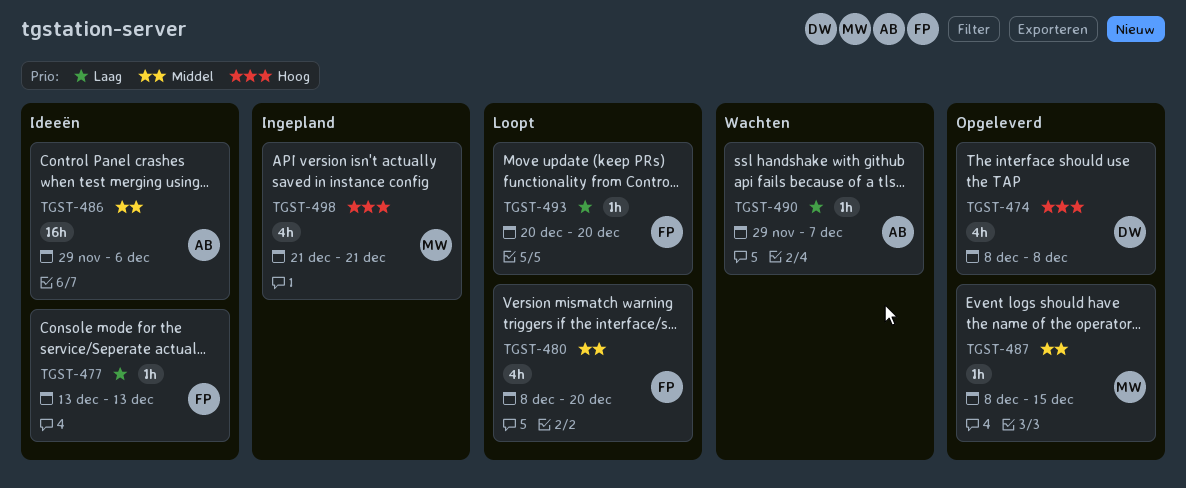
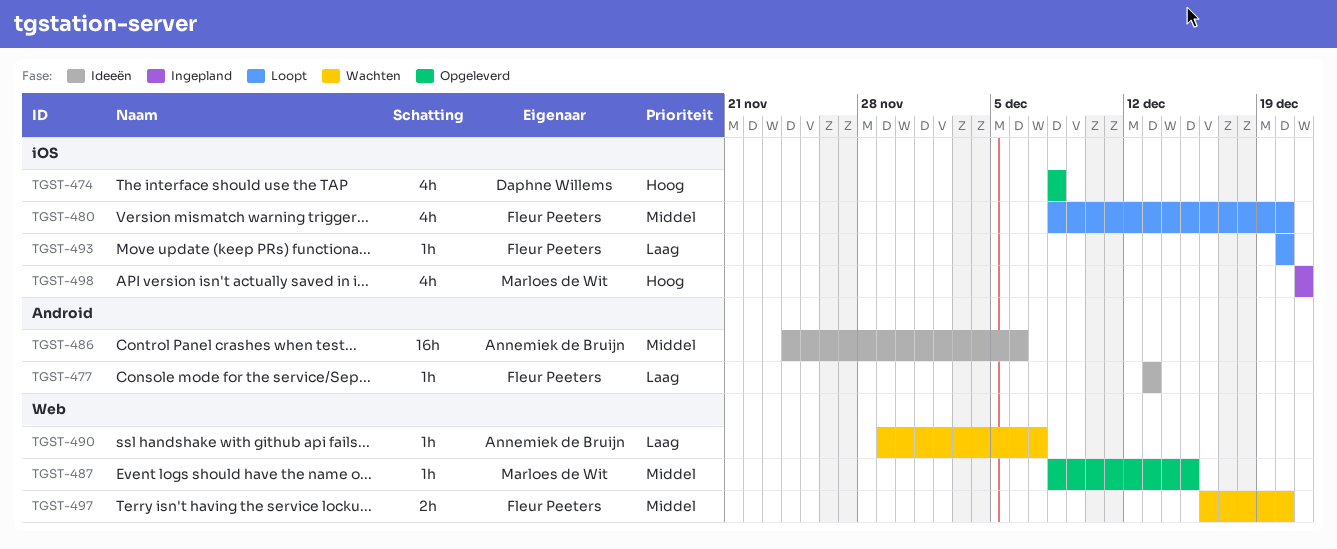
TGST-486, start: Nov 29 -> Nov 24
TGST-497: none -> present

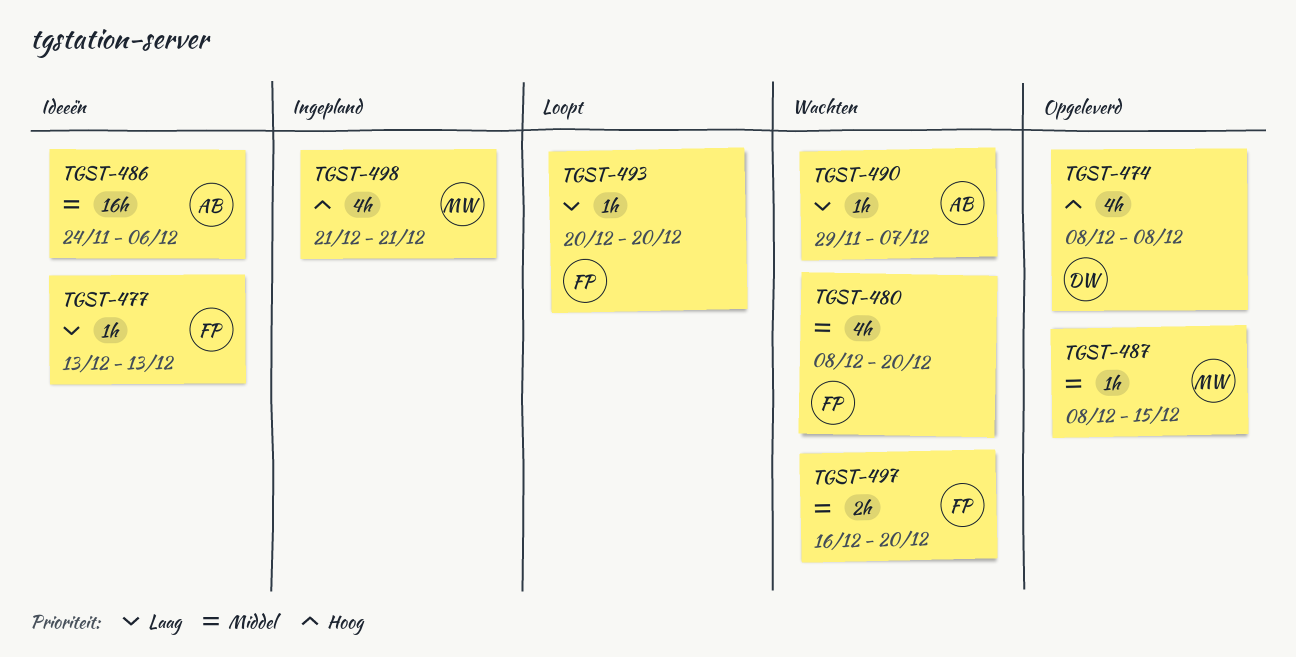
TGST-480, status: Loopt -> Wachten

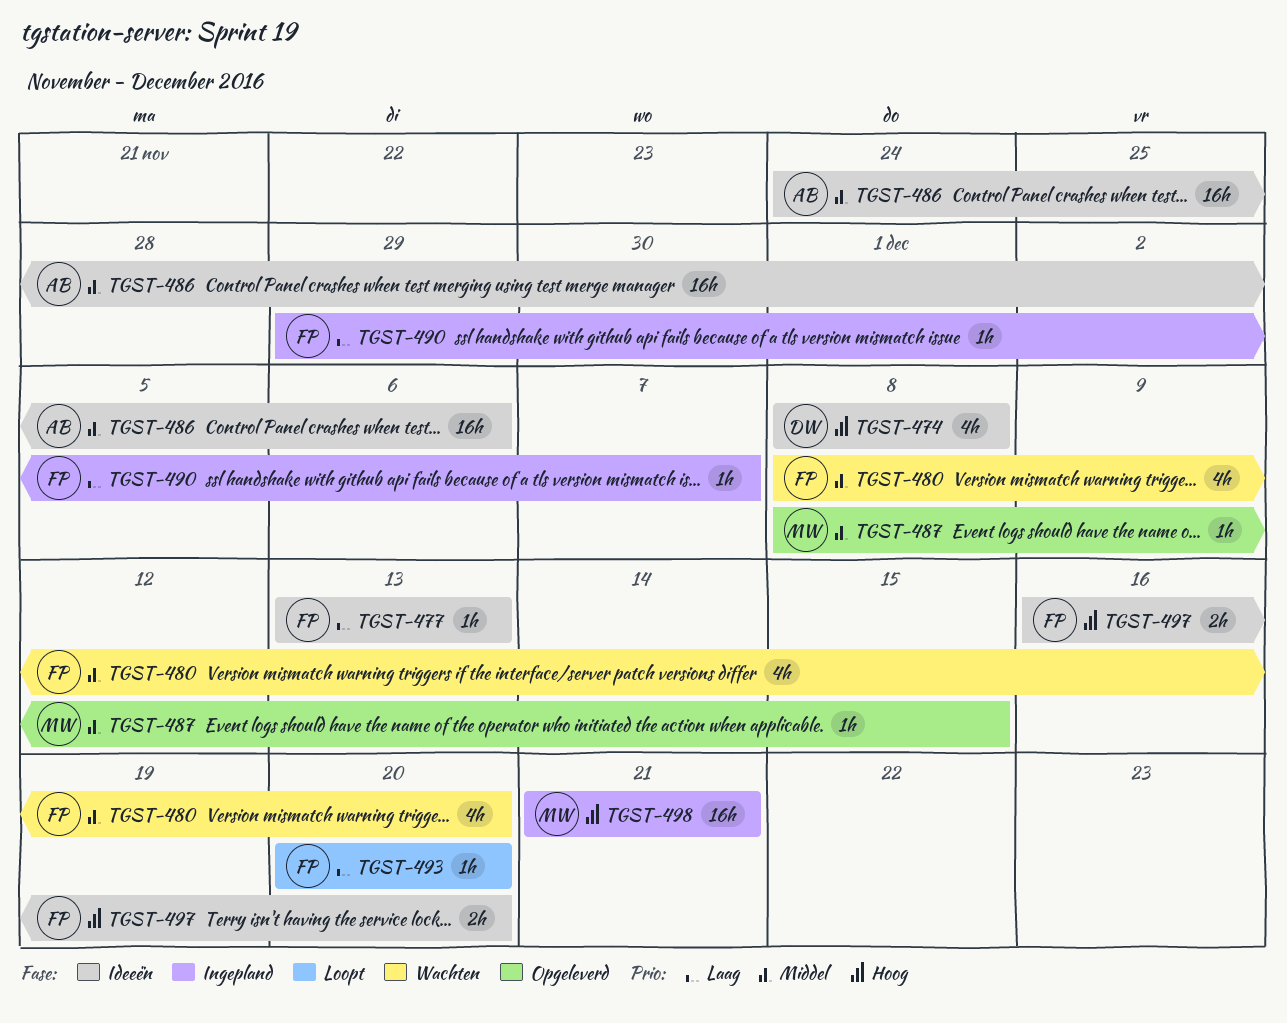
TGST-474, status: Opgeleverd -> Ideeën
TGST-490, status: Wachten -> Ingepland
TGST-490, owner: AB -> FP
TGST-497, status: Wachten -> Ideeën
TGST-497, priority: Middel -> Hoog
TGST-498, estimate: 4h -> 16h

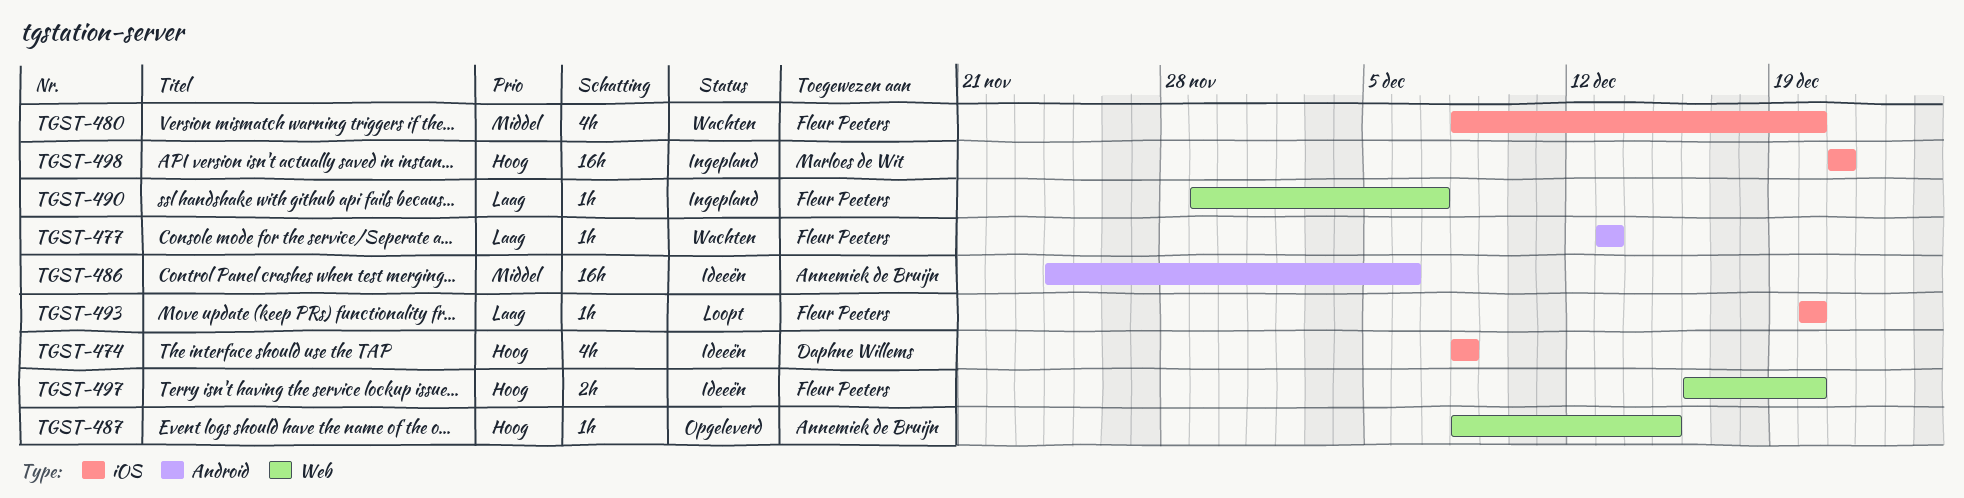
TGST-477, status: Ideeën -> Wachten
TGST-487, owner: Marloes de Wit -> Annemiek de Bruijn
TGST-487, priority: Middel -> Hoog

